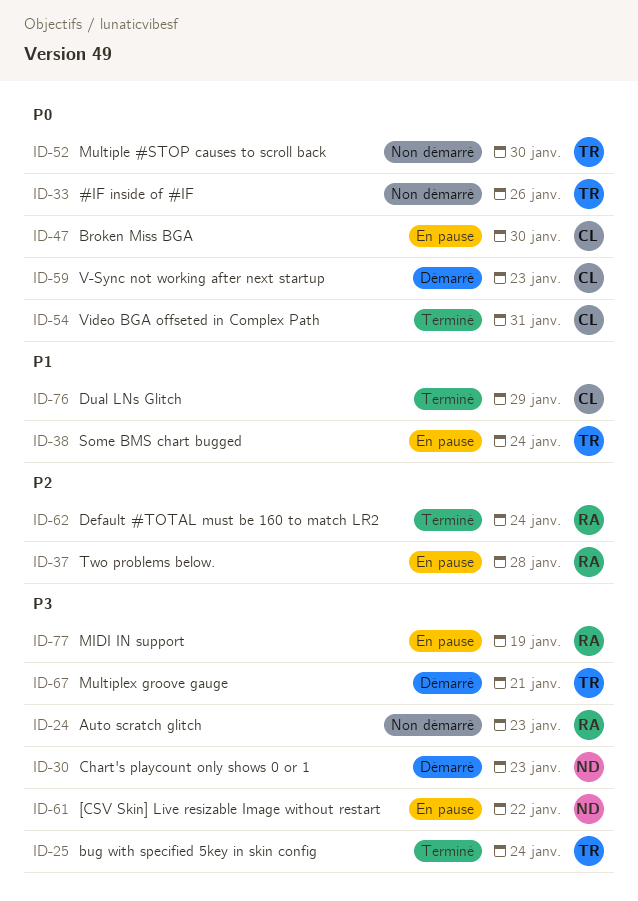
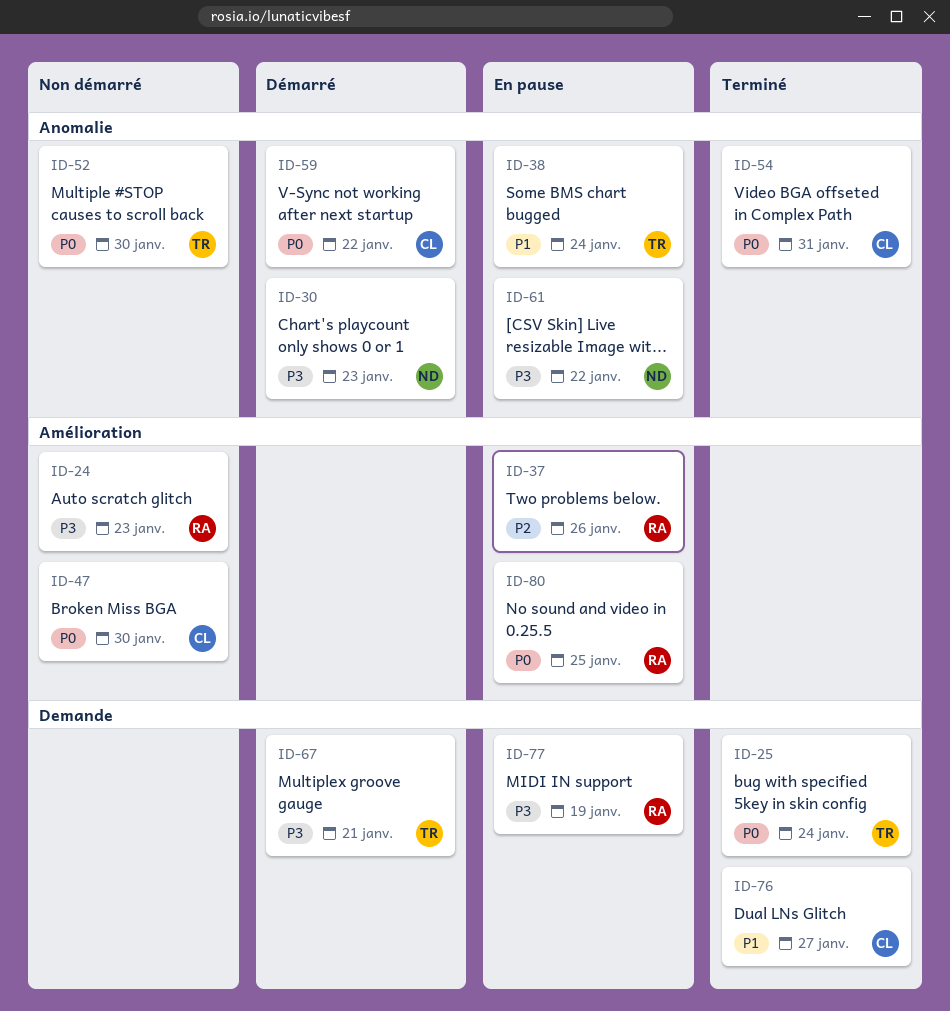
ID-25, priority: P3 -> P0
ID-33: present -> none
ID-37, due: Jan 28 -> Jan 26
ID-47, status: En pause -> Non démarré
ID-59, due: Jan 23 -> Jan 22
ID-62: present -> none
ID-76, due: Jan 29 -> Jan 27
ID-80: none -> present

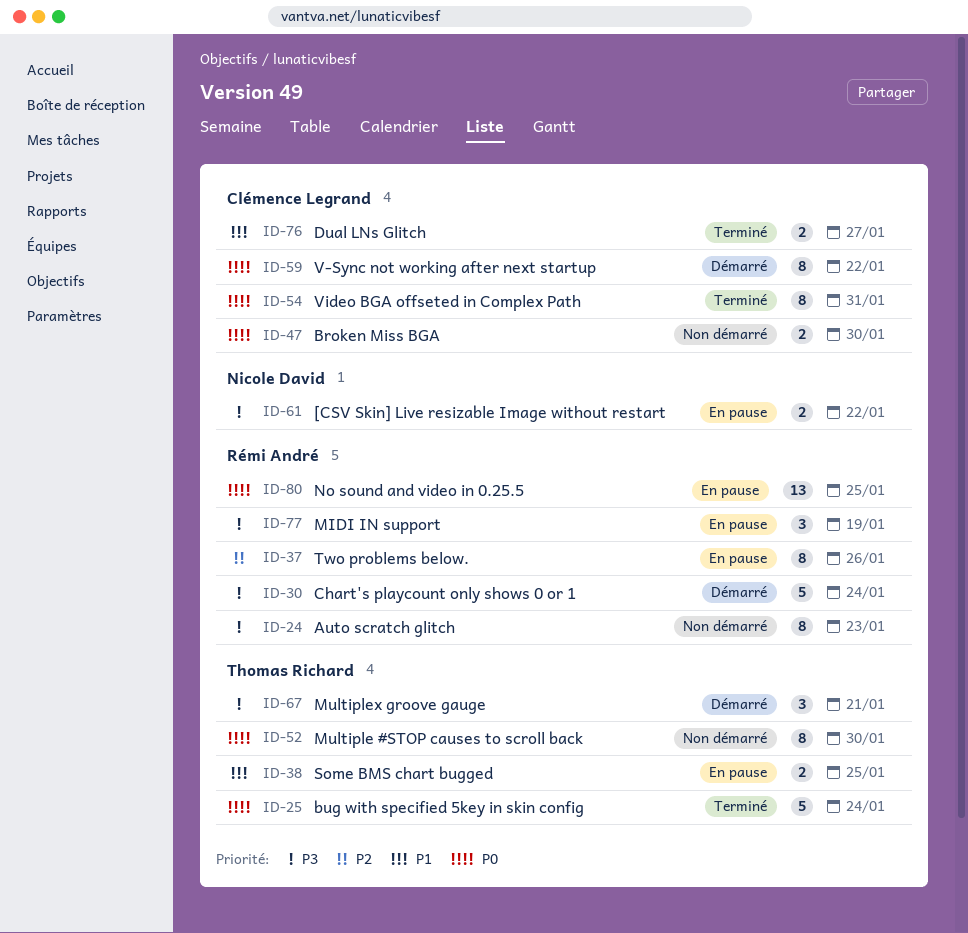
ID-30, owner: Nicole David -> Rémi André
ID-30, due: Jan 23 -> Jan 24
ID-38, due: Jan 24 -> Jan 25

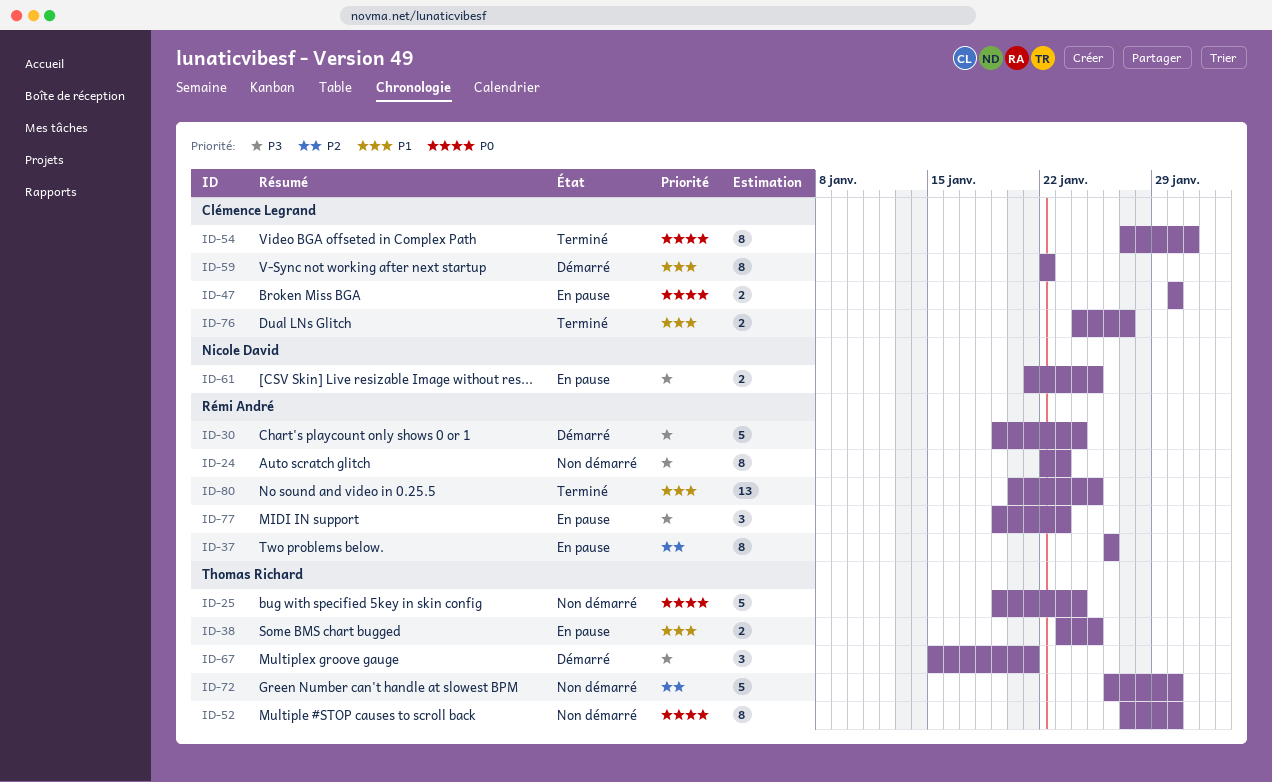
ID-25, status: Terminé -> Non démarré
ID-47, status: Non démarré -> En pause
ID-59, priority: P0 -> P1
ID-61, due: Jan 22 -> Jan 25
ID-72: none -> present
ID-77, due: Jan 19 -> Jan 23
ID-80, status: En pause -> Terminé
ID-80, priority: P0 -> P1

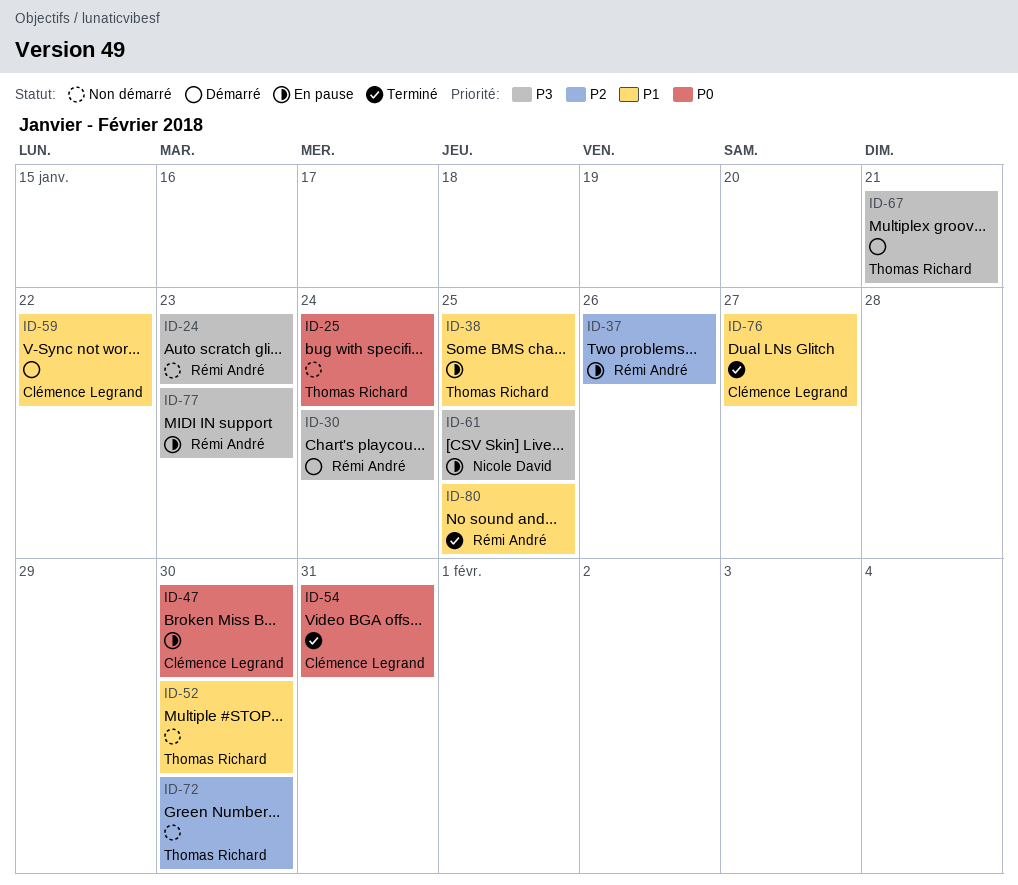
ID-52, priority: P0 -> P1

